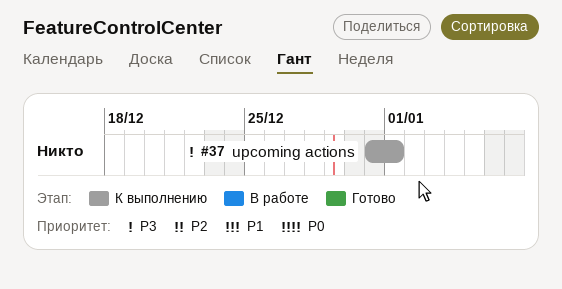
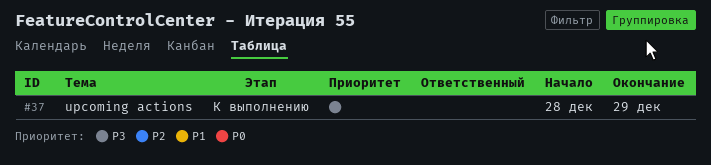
#37, start: Dec 31 -> Dec 28
#37, due: Jan 1 -> Dec 29

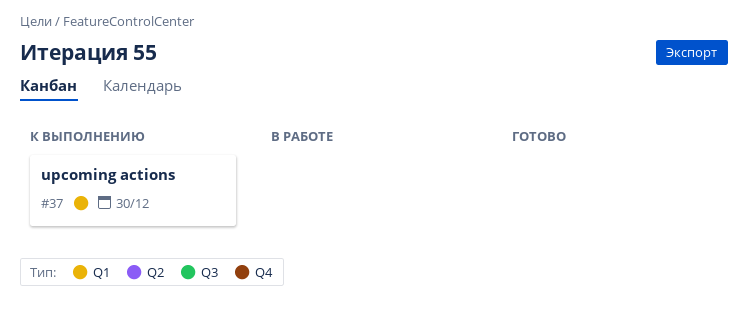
#37, due: Dec 29 -> Dec 30

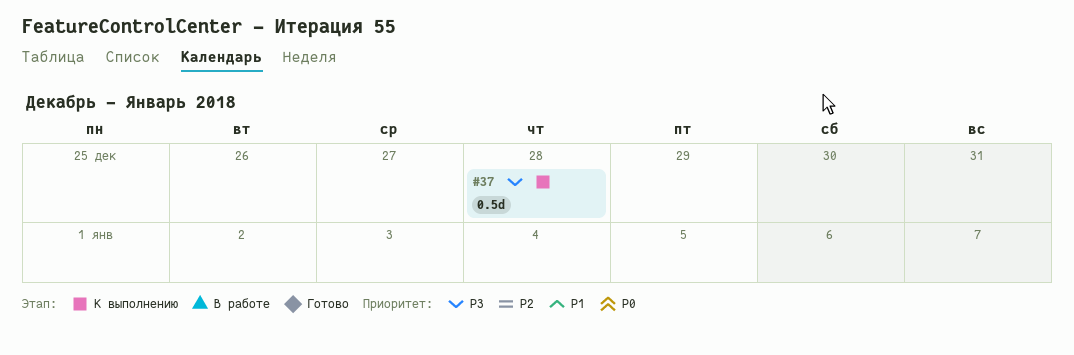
#37, due: Dec 30 -> Dec 28

